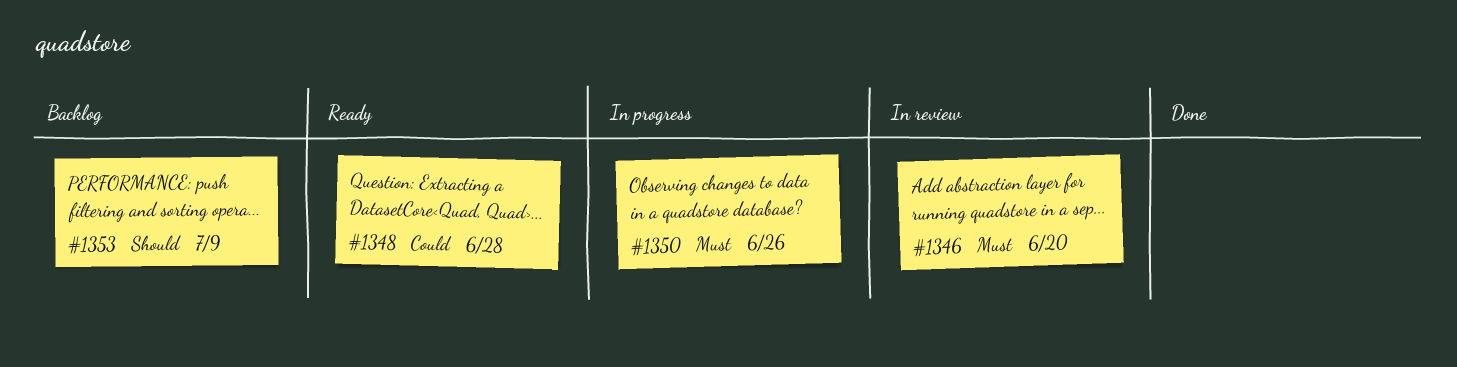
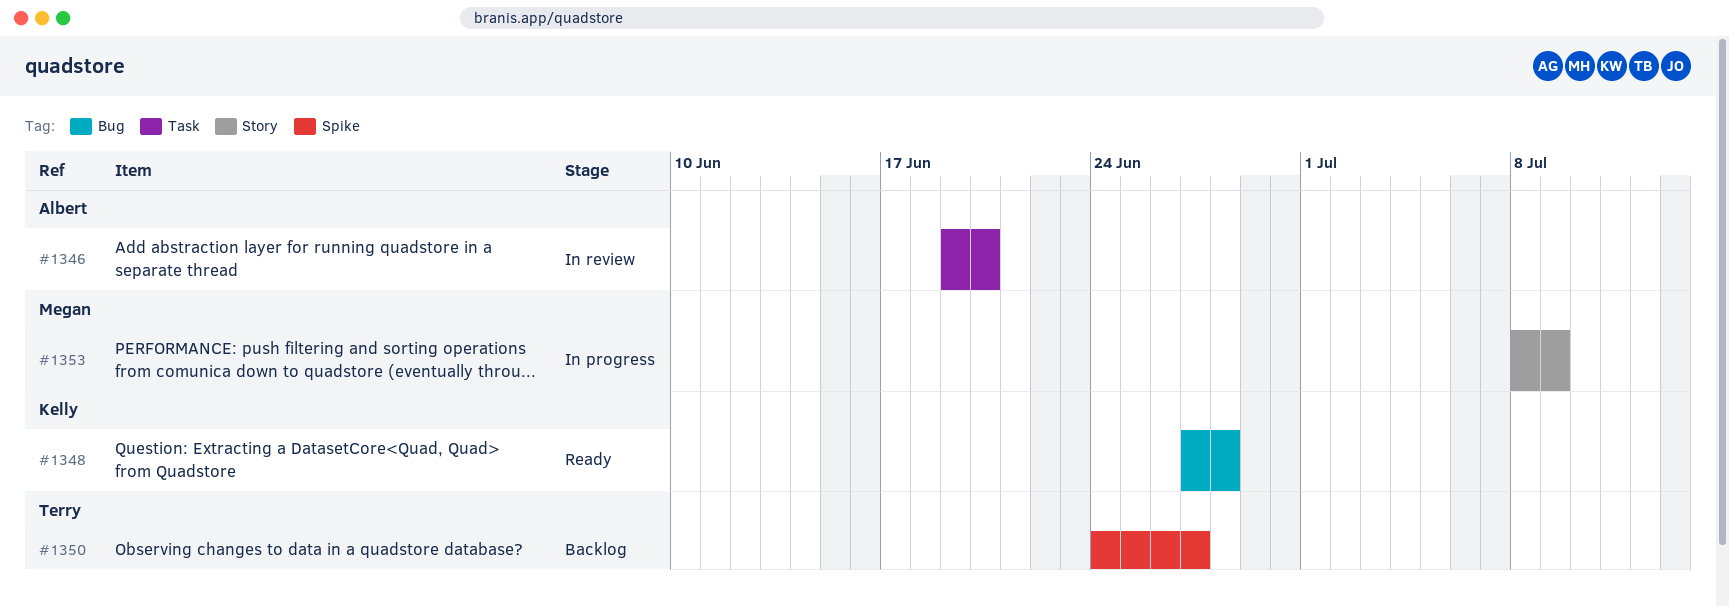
#1350, status: In progress -> Backlog
#1350, due: Jun 26 -> Jun 27
#1353, status: Backlog -> In progress

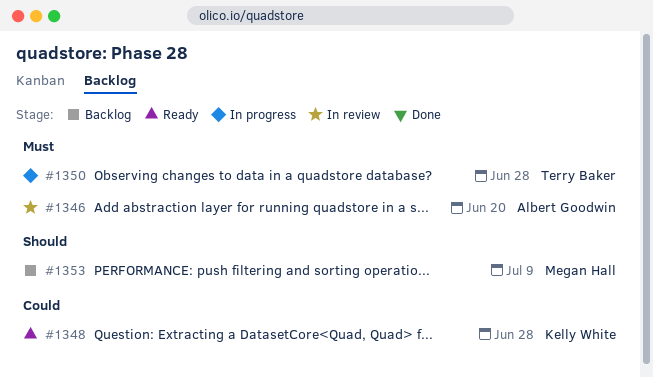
#1350, status: Backlog -> In progress
#1350, due: Jun 27 -> Jun 28
#1353, status: In progress -> Backlog

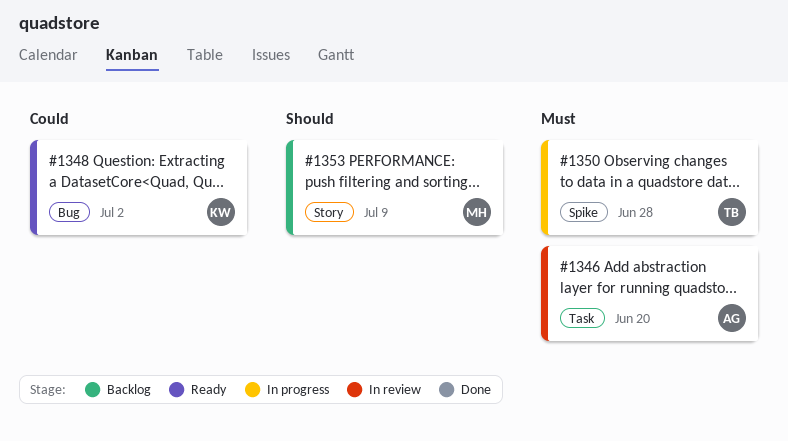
#1348, due: Jun 28 -> Jul 2

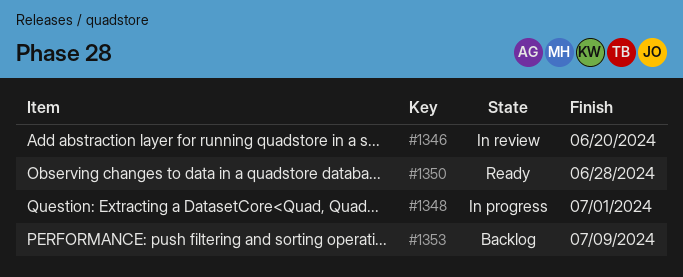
#1348, status: Ready -> In progress
#1348, due: Jul 2 -> Jul 1
#1350, status: In progress -> Ready

